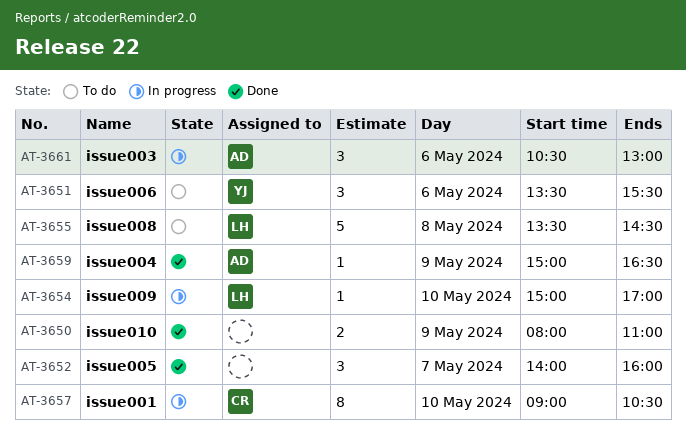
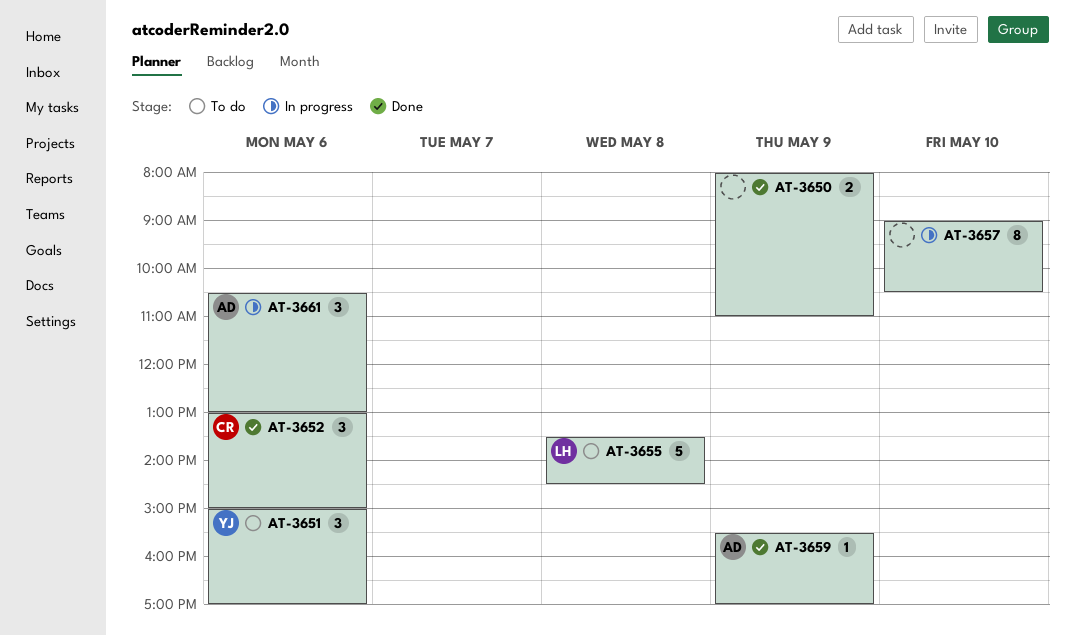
AT-3651, begins: 13:30 -> 15:00
AT-3651, ends: 15:30 -> 17:00
AT-3652, owner: none -> CR
AT-3652, day: May 7 -> May 6
AT-3652, begins: 14:00 -> 13:00
AT-3652, ends: 16:00 -> 15:00
AT-3654: present -> none
AT-3657, owner: CR -> none
AT-3659, begins: 15:00 -> 15:30
AT-3659, ends: 16:30 -> 17:00

